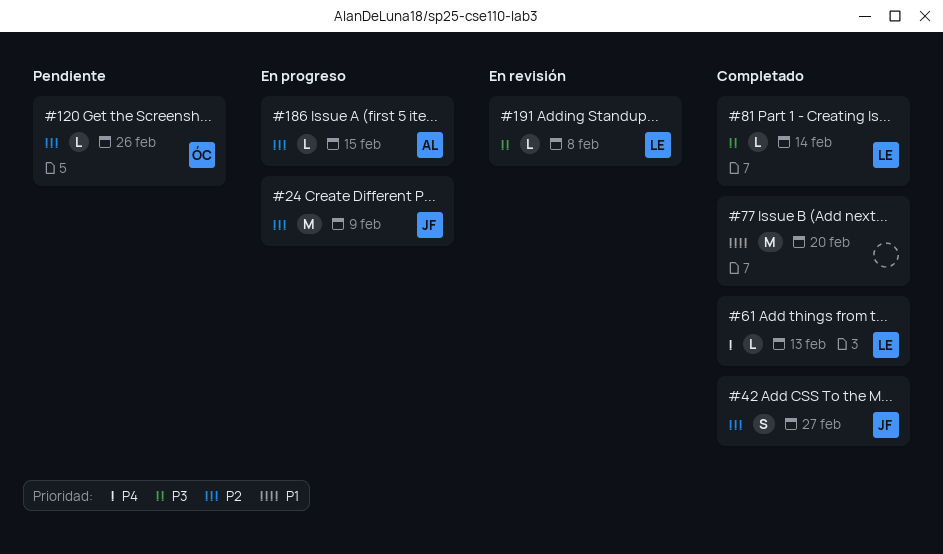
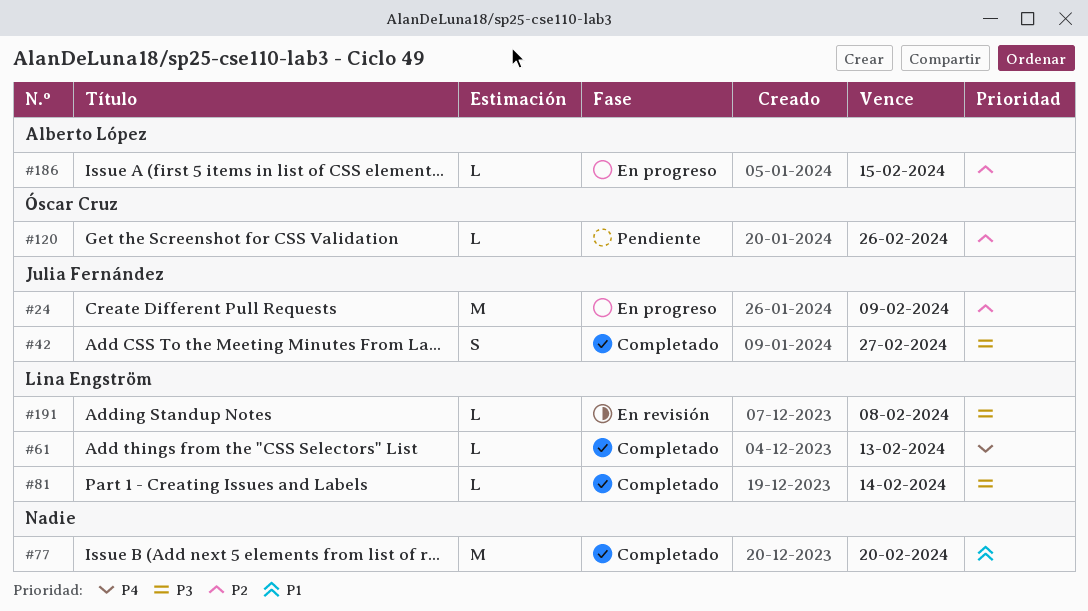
#42, priority: P2 -> P3

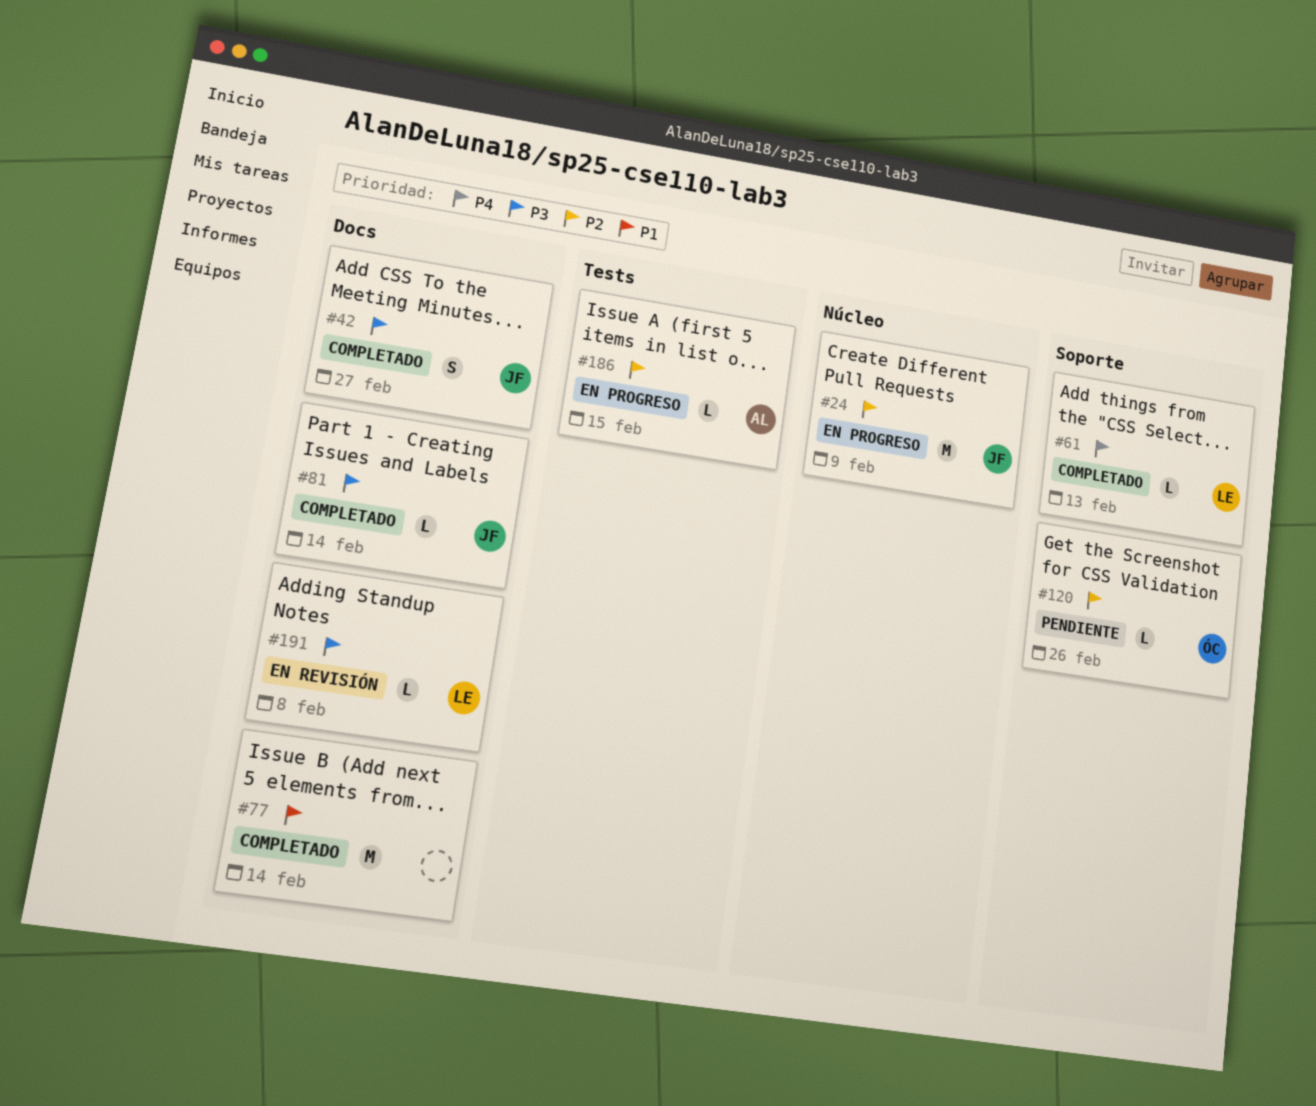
#77, due: Feb 20 -> Feb 14
#81, owner: Lina Engström -> Julia Fernández

